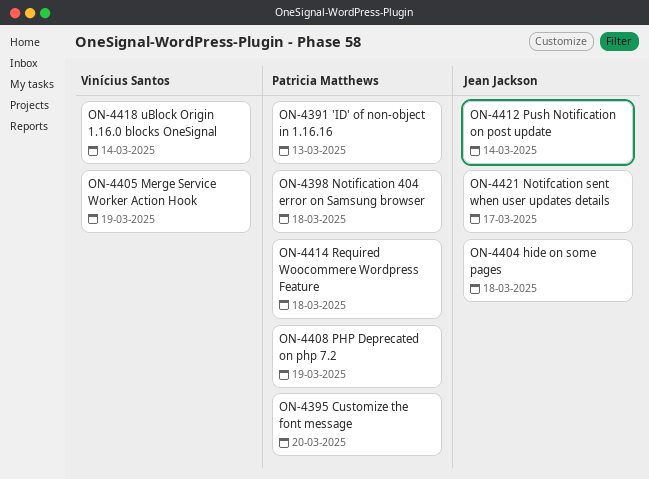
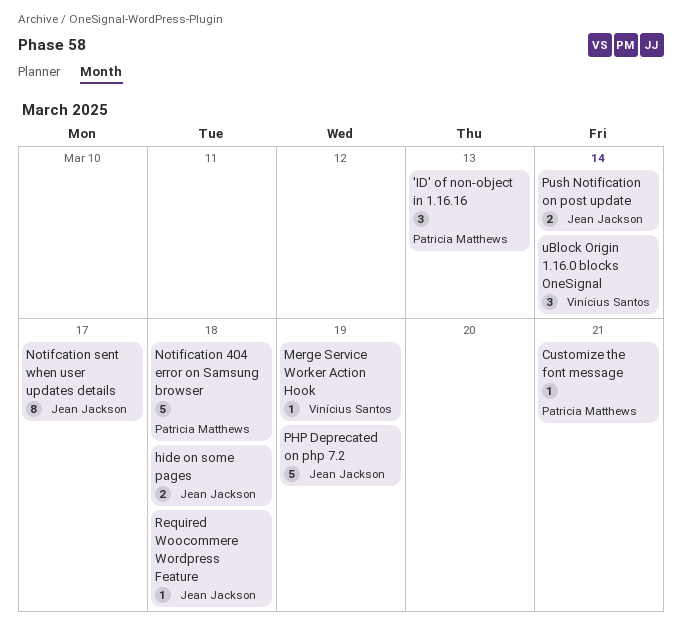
Customize the font message, due: Mar 20 -> Mar 21
PHP Deprecated on php 7.2, owner: Patricia Matthews -> Jean Jackson
Required Woocommere Wordpress Feature, owner: Patricia Matthews -> Jean Jackson

